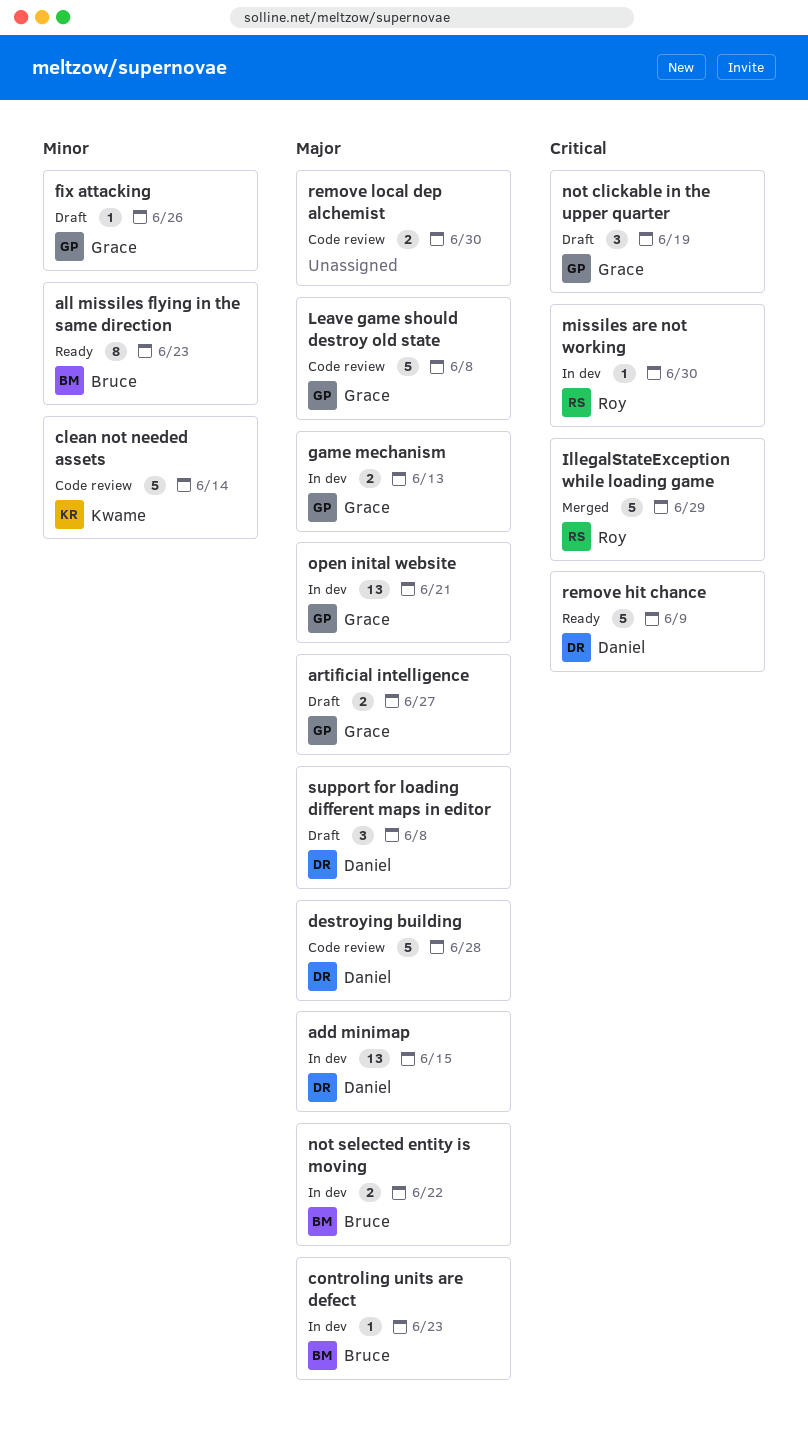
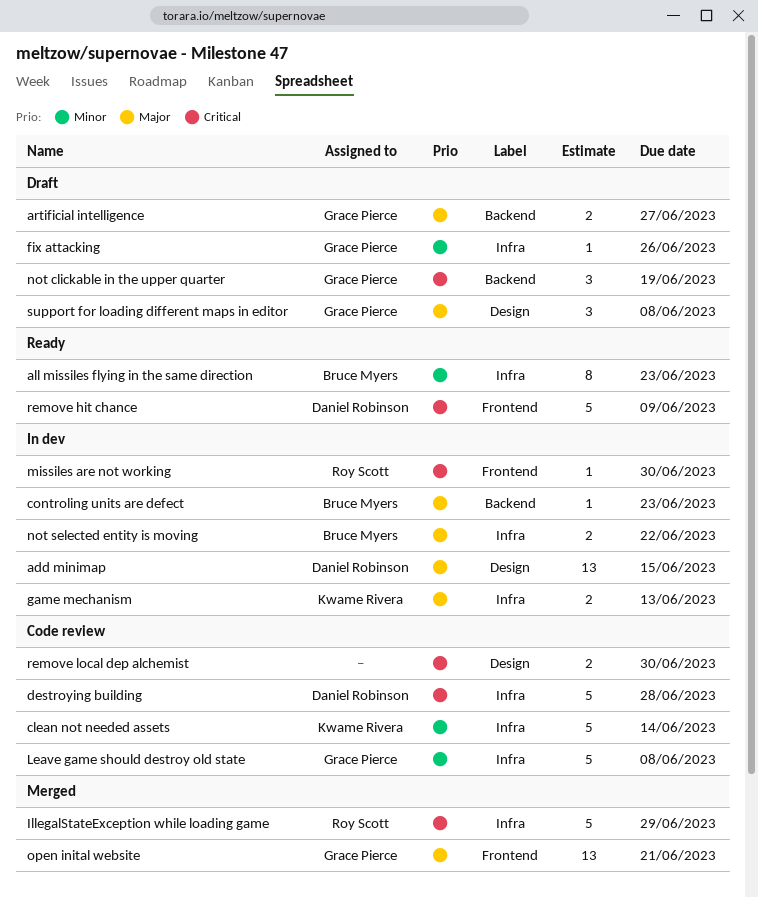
destroying building, priority: Major -> Critical
game mechanism, owner: Grace Pierce -> Kwame Rivera
Leave game should destroy old state, priority: Major -> Minor
open inital website, status: In dev -> Merged
remove local dep alchemist, priority: Major -> Critical
support for loading different maps in editor, owner: Daniel Robinson -> Grace Pierce

